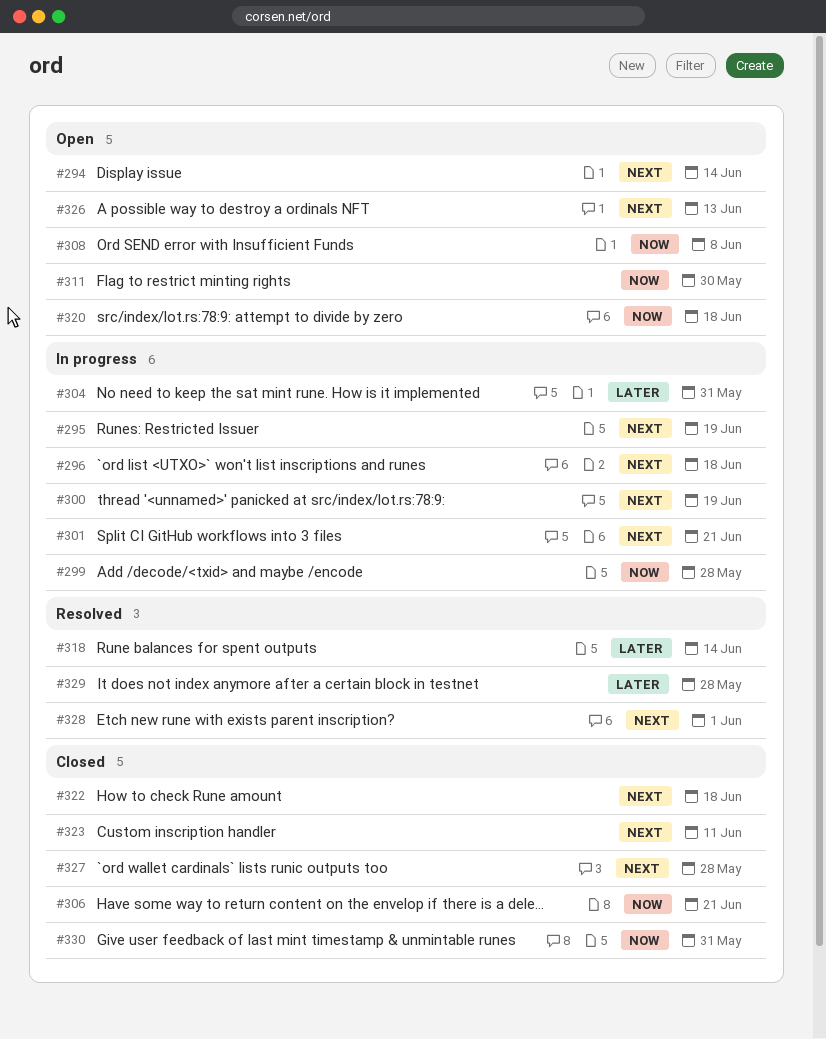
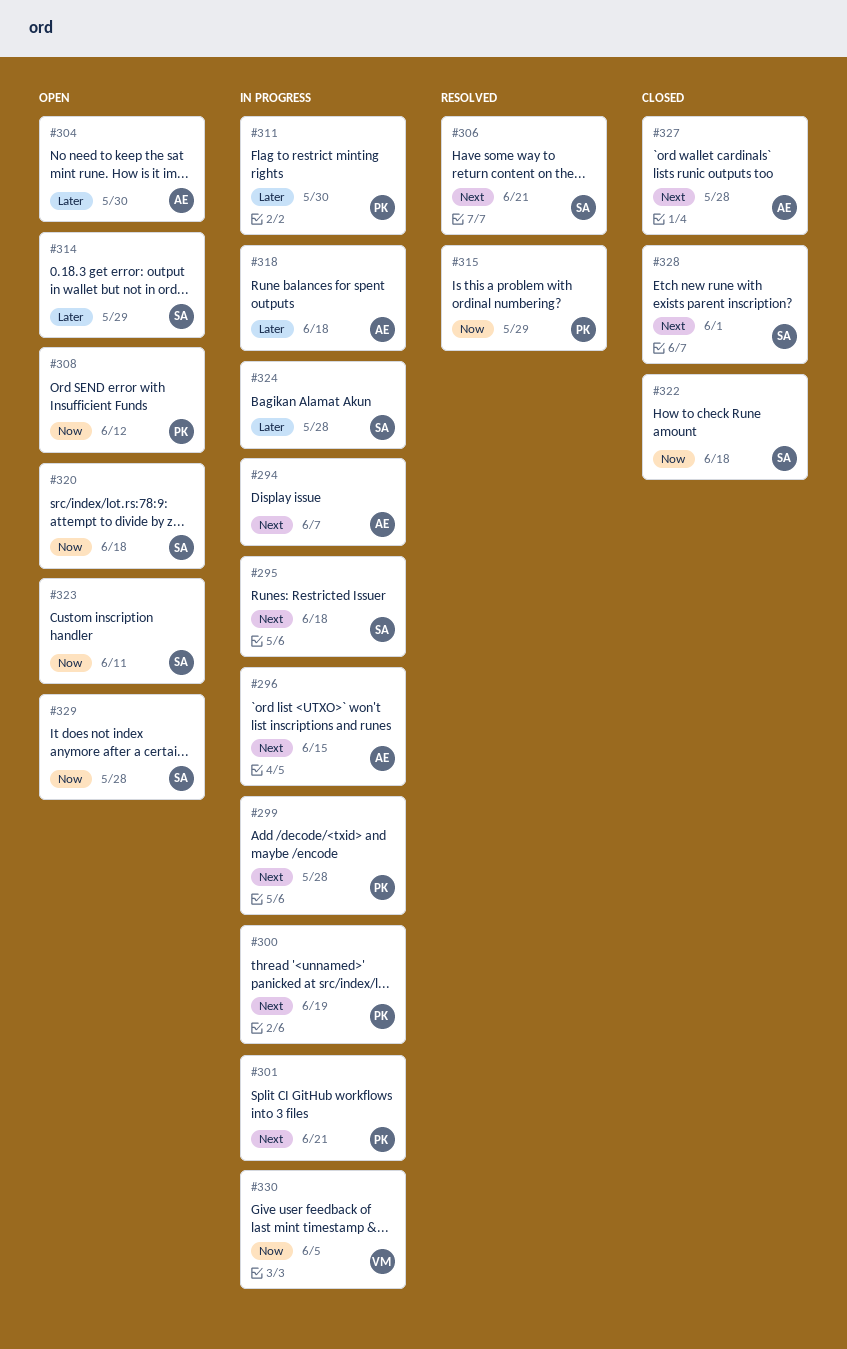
#294, status: Open -> In progress
#294, due: Jun 14 -> Jun 7
#295, due: Jun 19 -> Jun 18
#296, due: Jun 18 -> Jun 15
#299, priority: Now -> Next
#304, status: In progress -> Open
#304, due: May 31 -> May 30
#306, status: Closed -> Resolved
#306, priority: Now -> Next
#308, due: Jun 8 -> Jun 12
#311, status: Open -> In progress
#311, priority: Now -> Later
#314: none -> present
#315: none -> present
#318, status: Resolved -> In progress
#318, due: Jun 14 -> Jun 18
#322, priority: Next -> Now
#323, status: Closed -> Open
#323, priority: Next -> Now
#324: none -> present
#326: present -> none
#328, status: Resolved -> Closed
#329, status: Resolved -> Open
#329, priority: Later -> Now
#330, status: Closed -> In progress
#330, due: May 31 -> Jun 5

